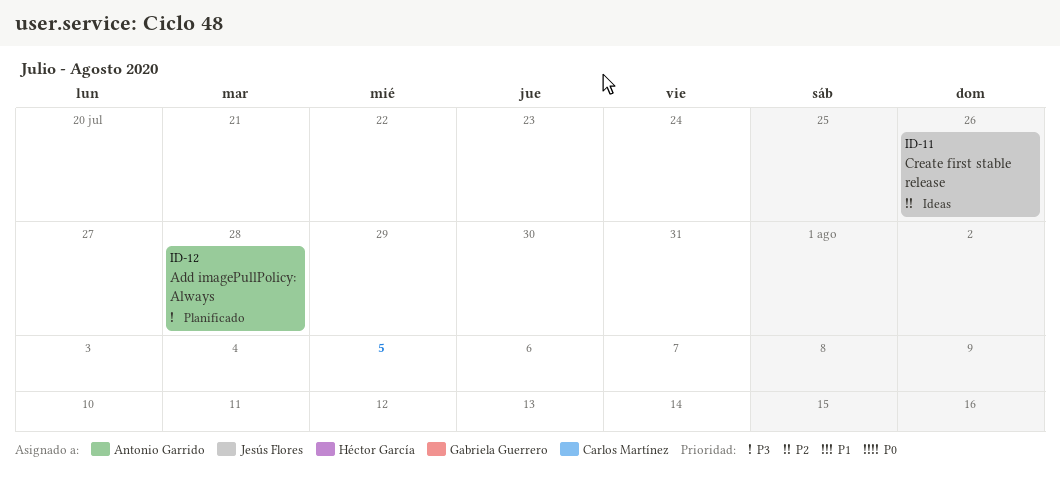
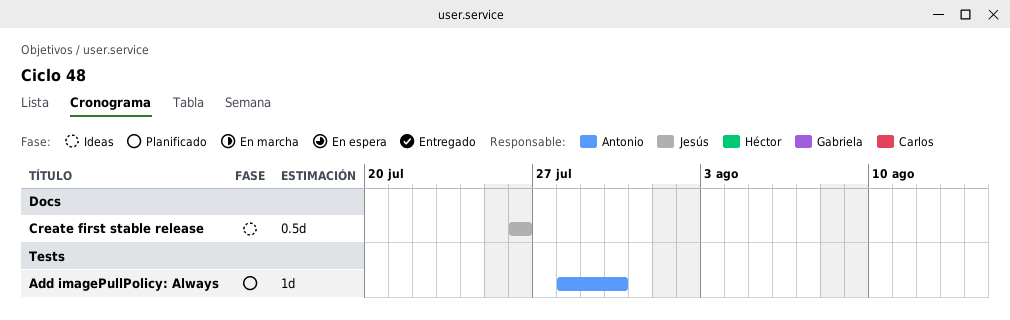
Add imagePullPolicy: Always, due: Jul 28 -> Jul 30

